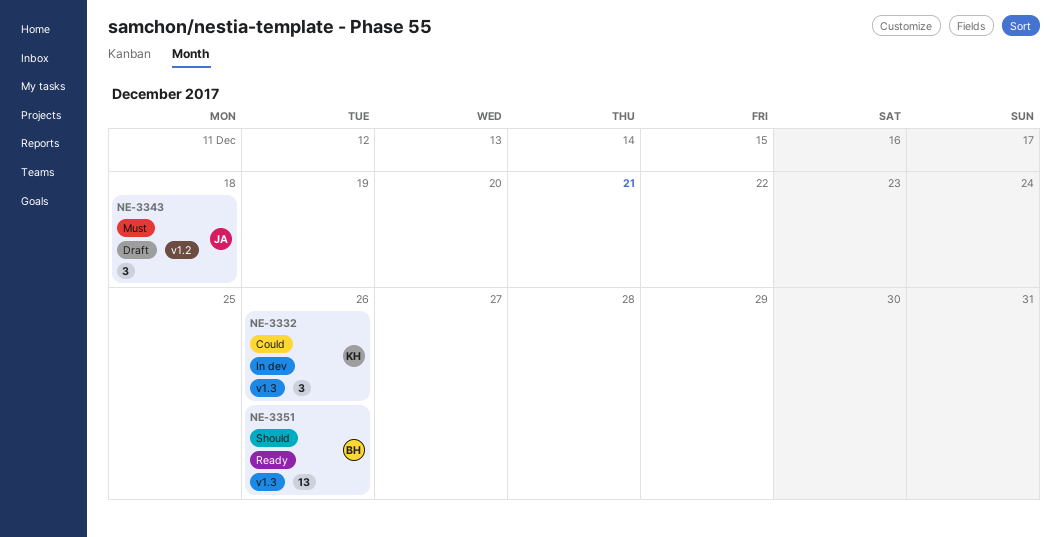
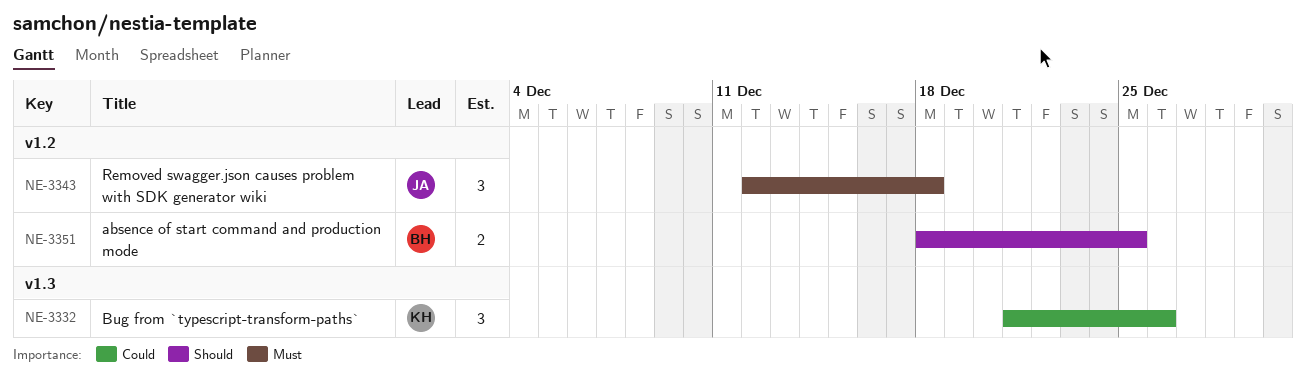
NE-3351, label: v1.3 -> v1.2
NE-3351, estimate: 13 -> 2
NE-3351, due: Dec 26 -> Dec 25

